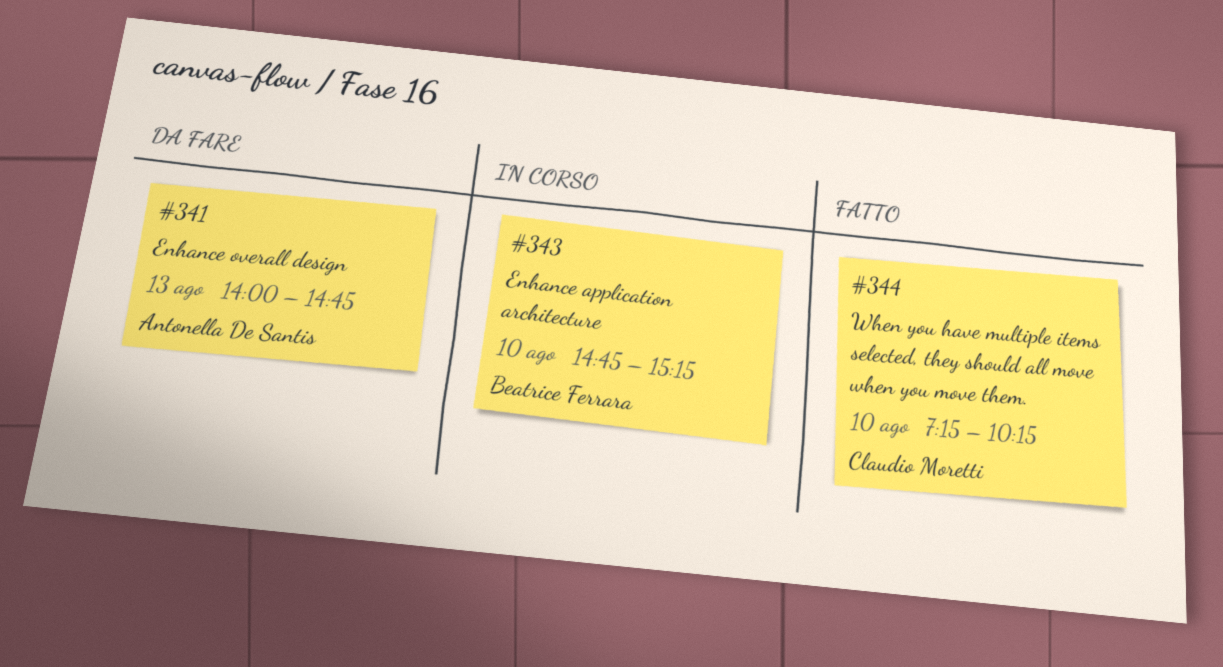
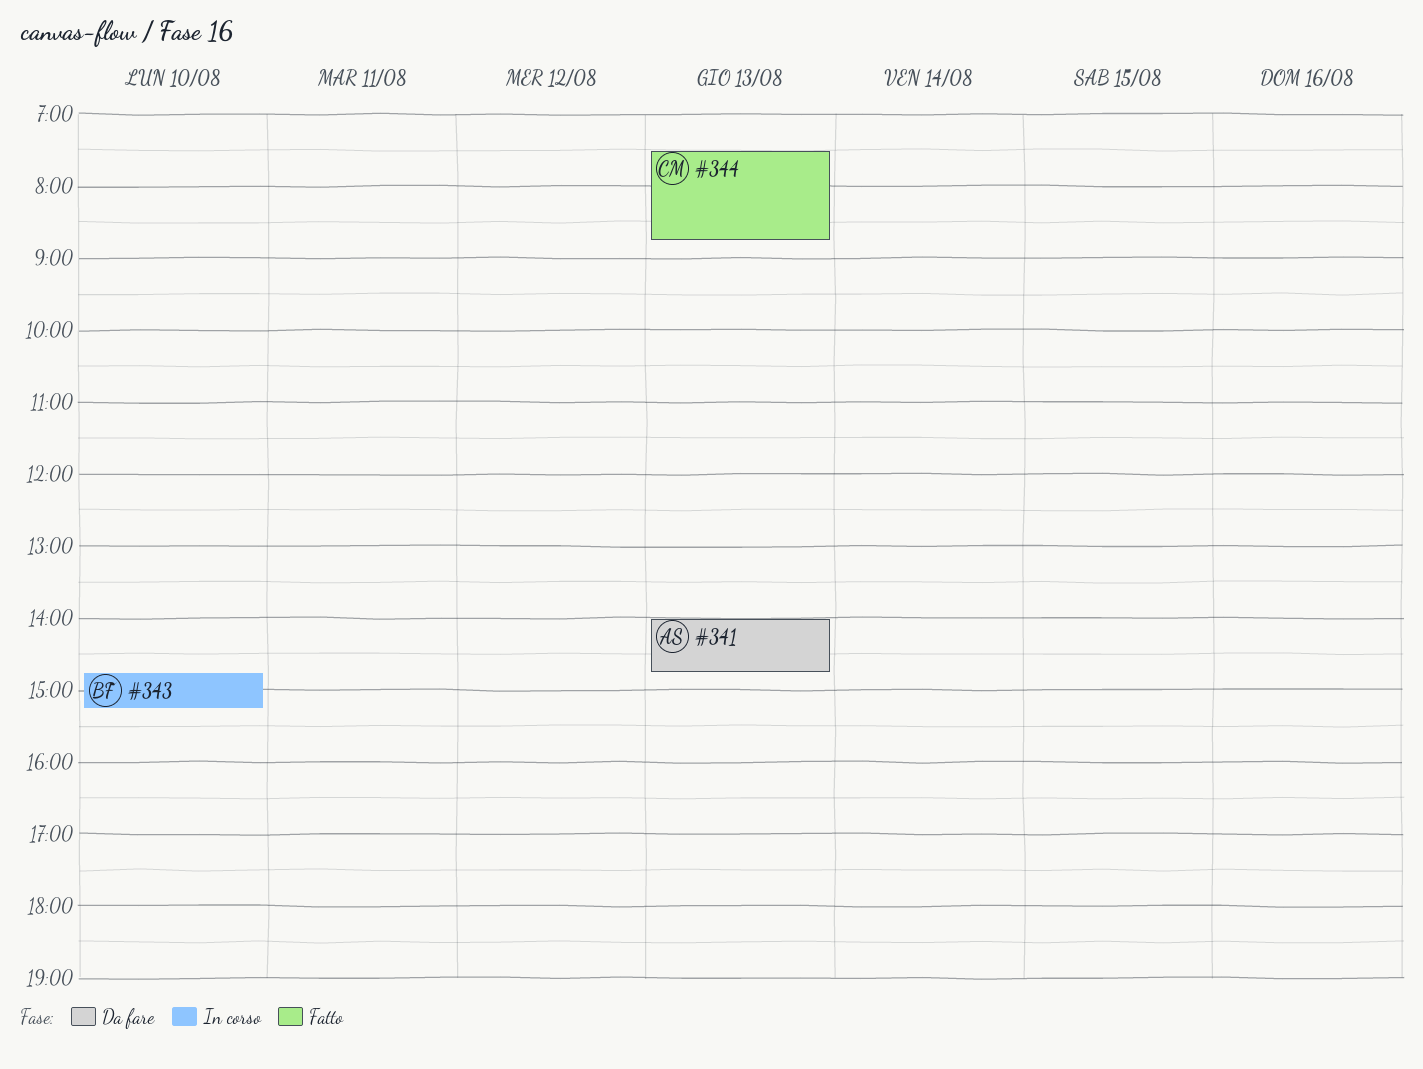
#344, day: Aug 10 -> Aug 13
#344, begins: 07:15 -> 07:30
#344, ends: 10:15 -> 08:45

